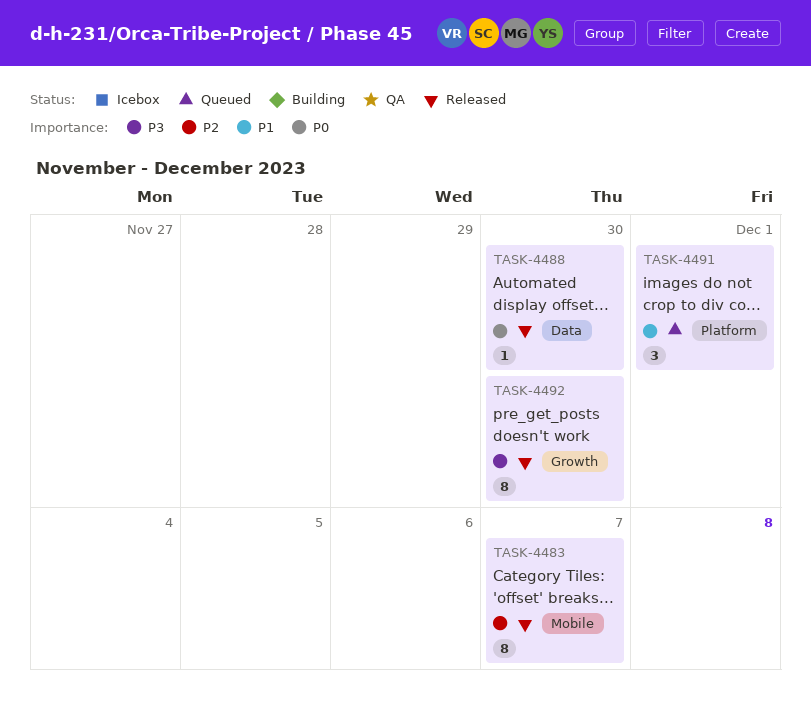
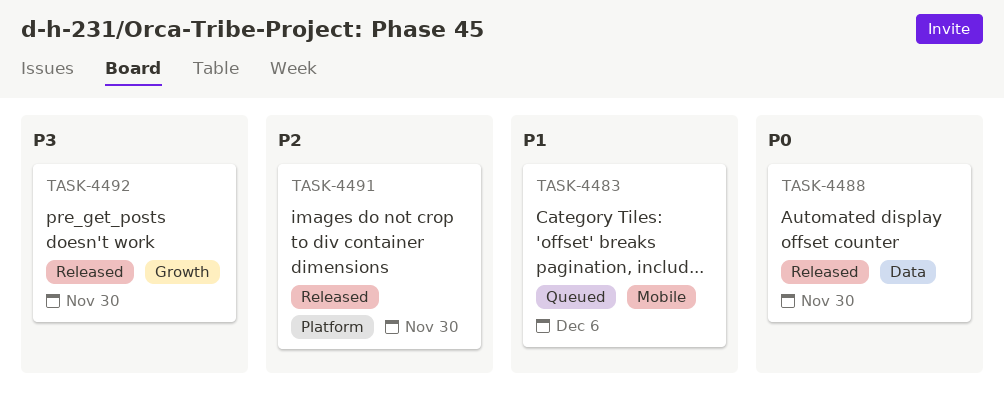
TASK-4483, status: Released -> Queued
TASK-4483, priority: P2 -> P1
TASK-4483, due: Dec 7 -> Dec 6
TASK-4491, status: Queued -> Released
TASK-4491, priority: P1 -> P2
TASK-4491, due: Dec 1 -> Nov 30

